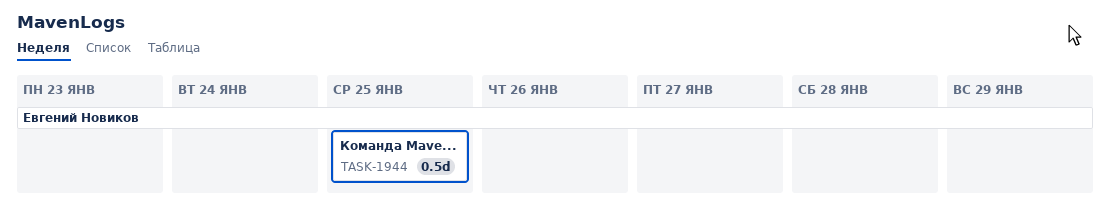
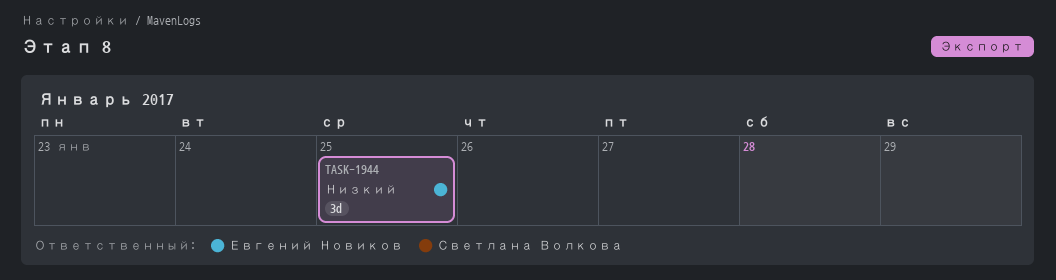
TASK-1944, estimate: 0.5d -> 3d

